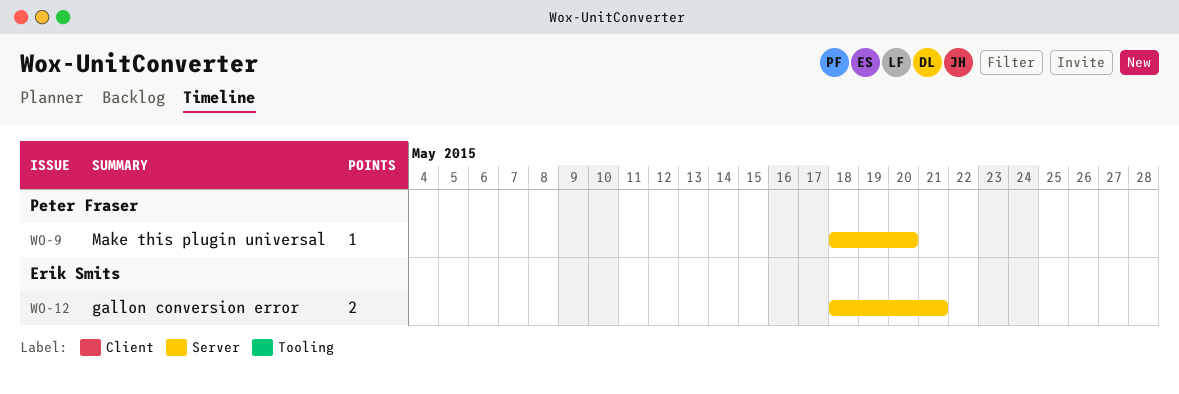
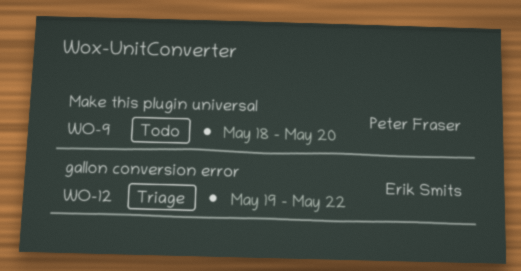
WO-12, estimate: 2 -> 1
WO-12, start: May 18 -> May 19
WO-12, due: May 21 -> May 22

